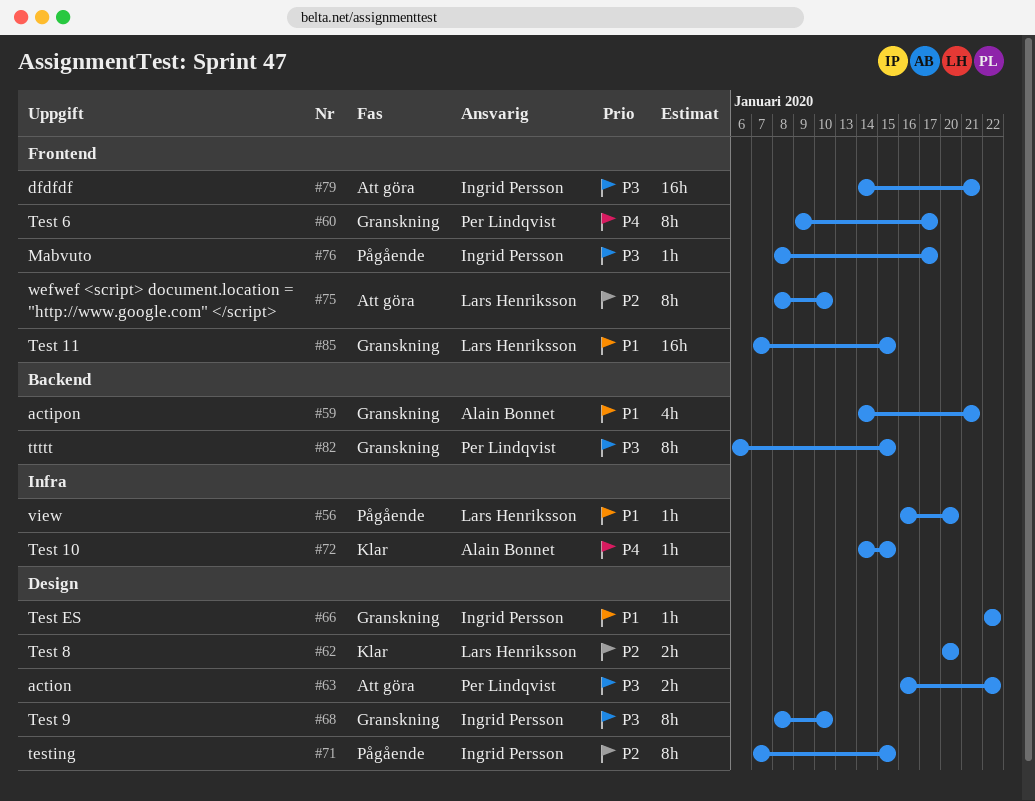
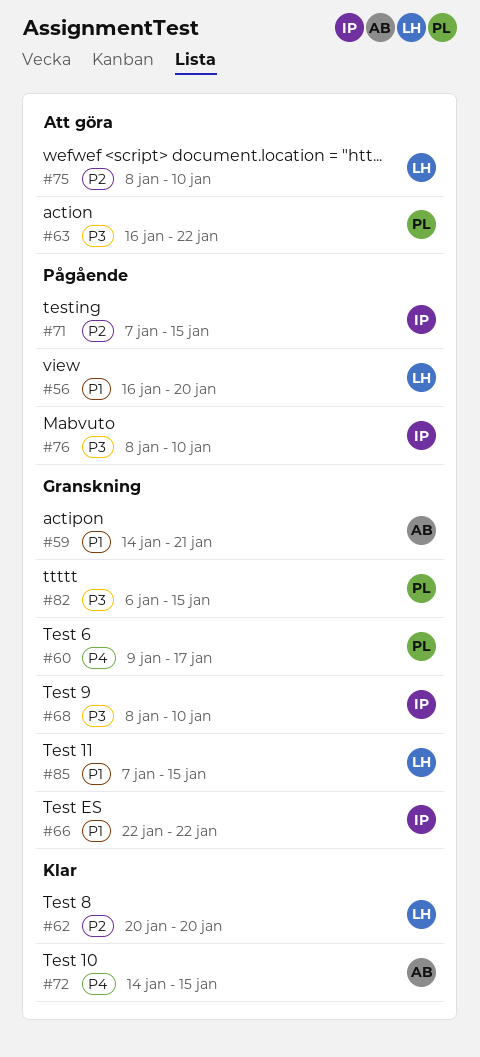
#76, due: Jan 17 -> Jan 10
#79: present -> none

